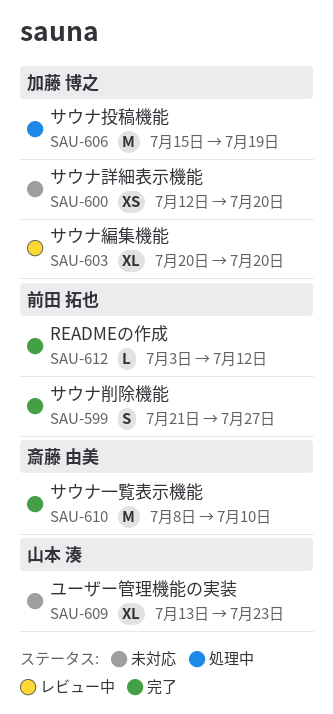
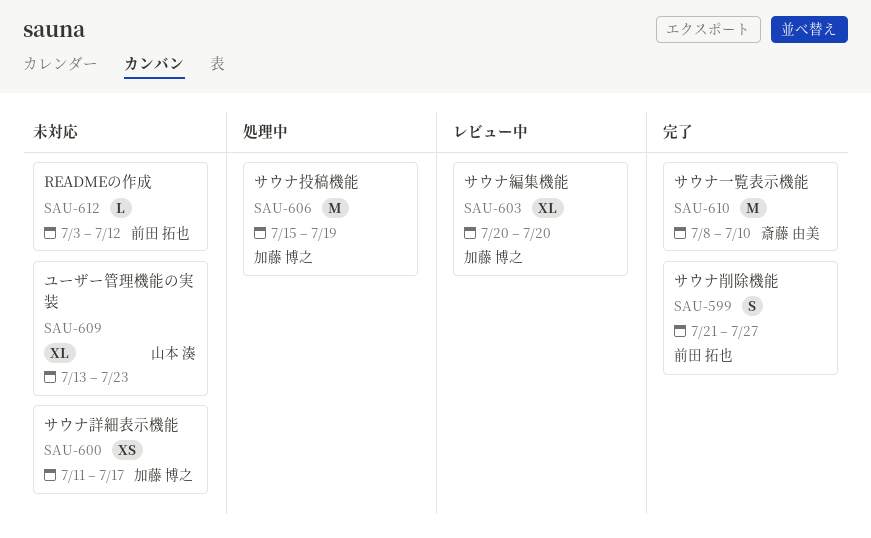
SAU-600, start: Jul 12 -> Jul 11
SAU-600, due: Jul 20 -> Jul 17
SAU-612, status: 完了 -> 未対応

